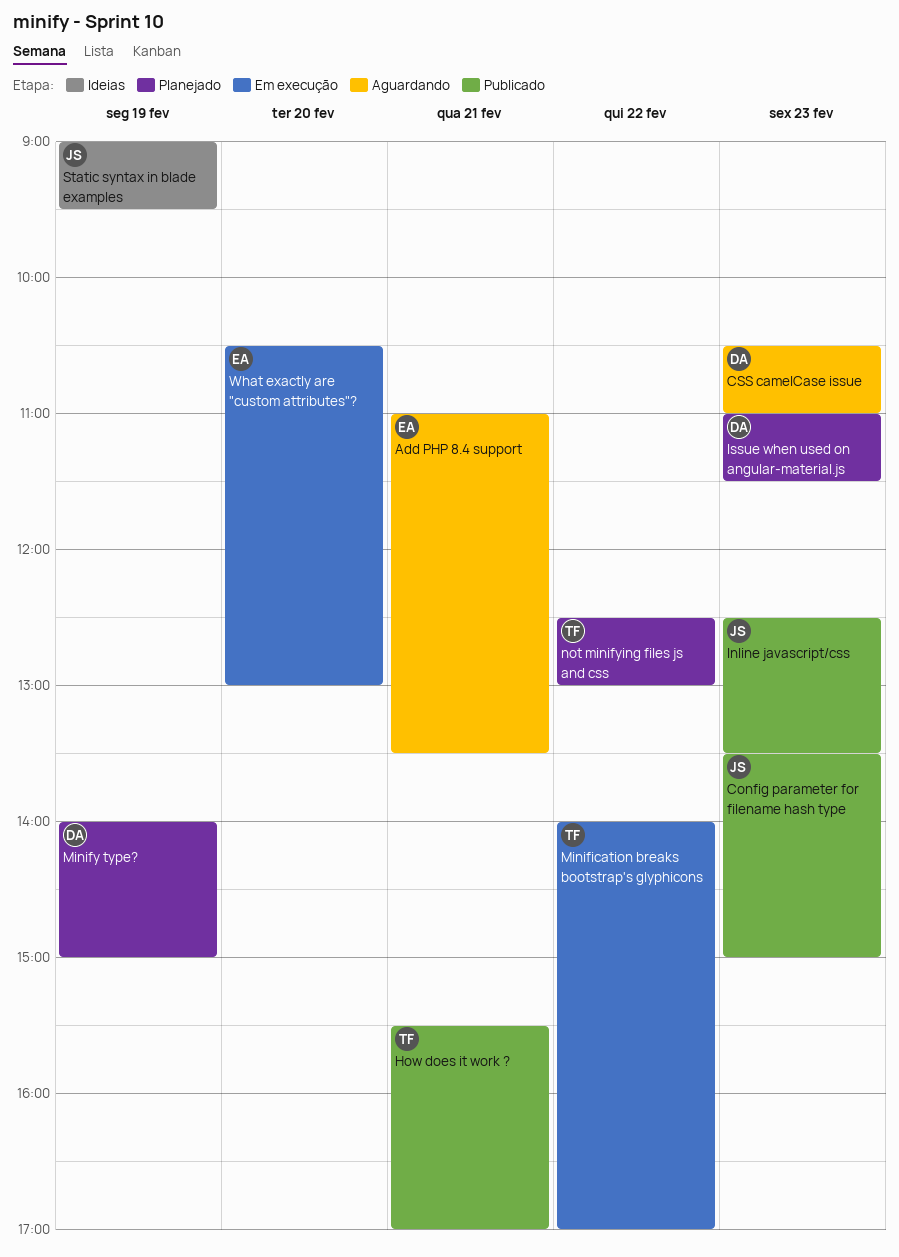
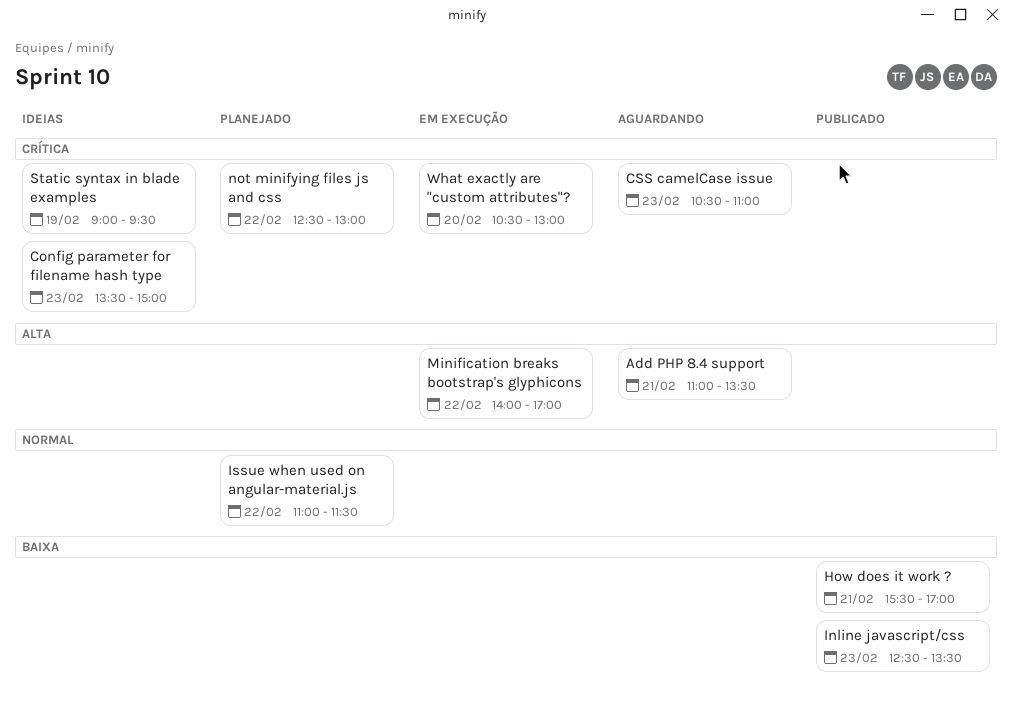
Config parameter for filename hash type, status: Publicado -> Ideias
Issue when used on angular-material.js, day: Feb 23 -> Feb 22
Minify type?: present -> none

